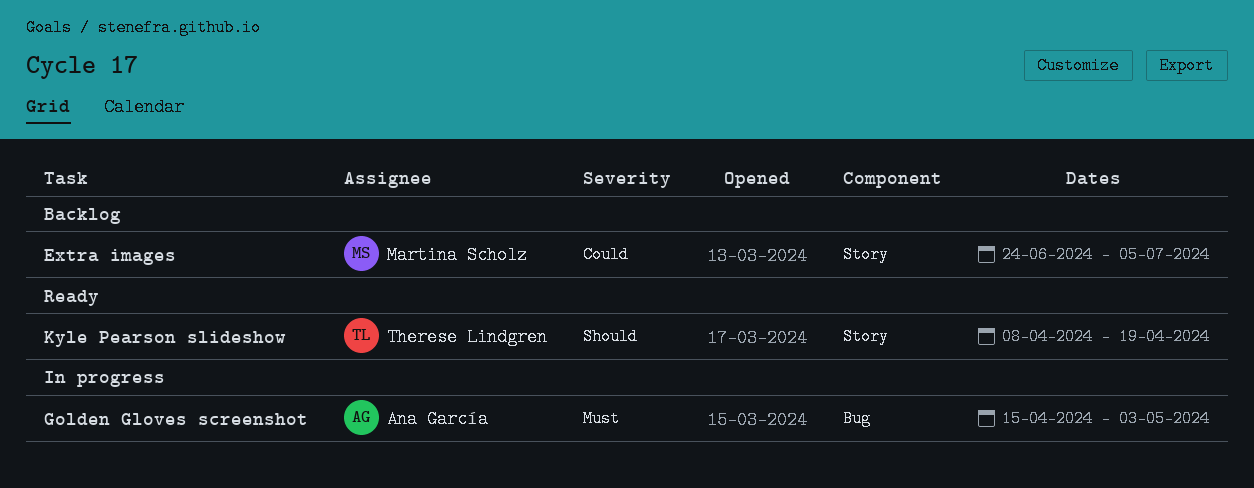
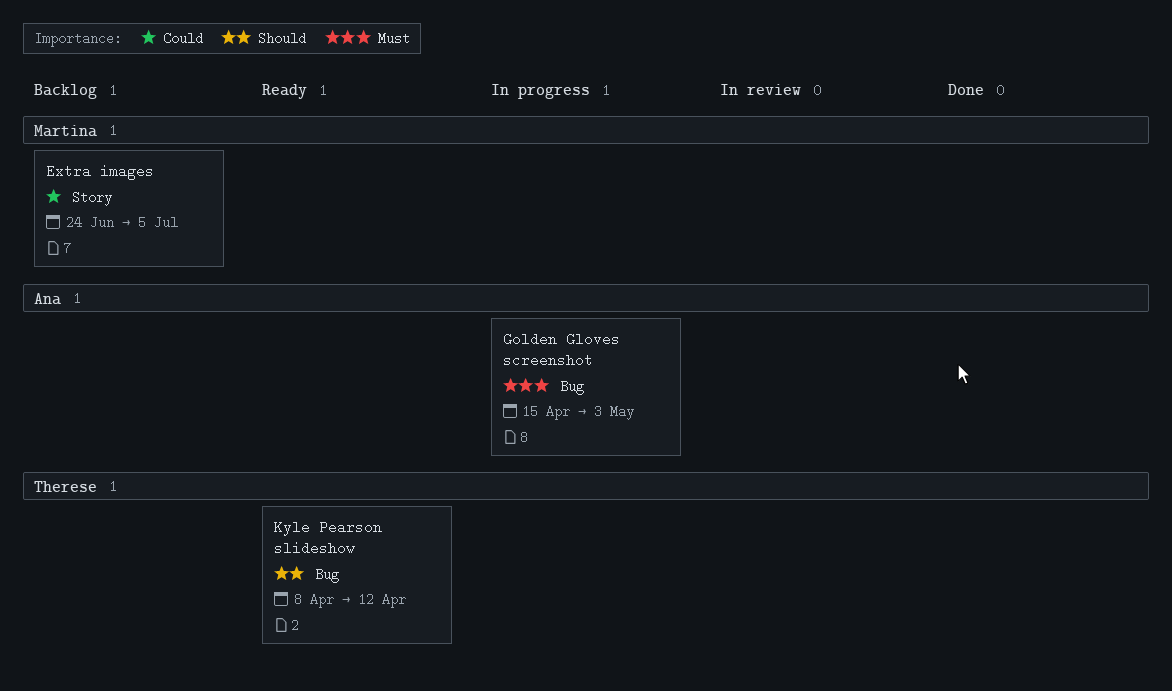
Kyle Pearson slideshow, label: Story -> Bug
Kyle Pearson slideshow, due: Apr 19 -> Apr 12

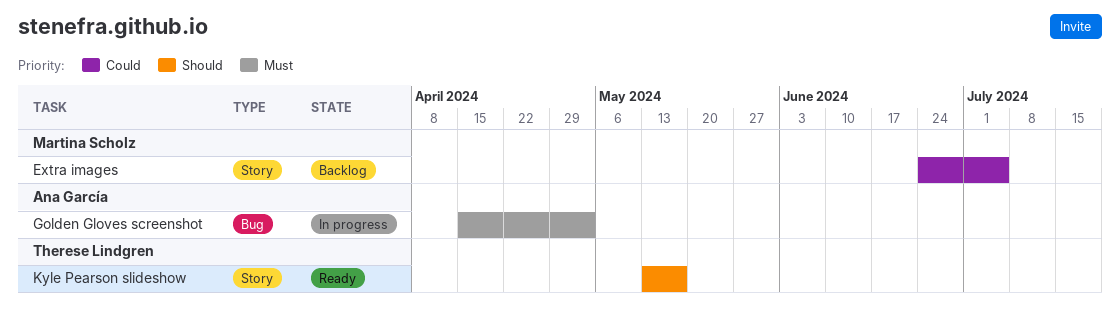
Kyle Pearson slideshow, label: Bug -> Story
Kyle Pearson slideshow, start: Apr 8 -> May 13
Kyle Pearson slideshow, due: Apr 12 -> May 17

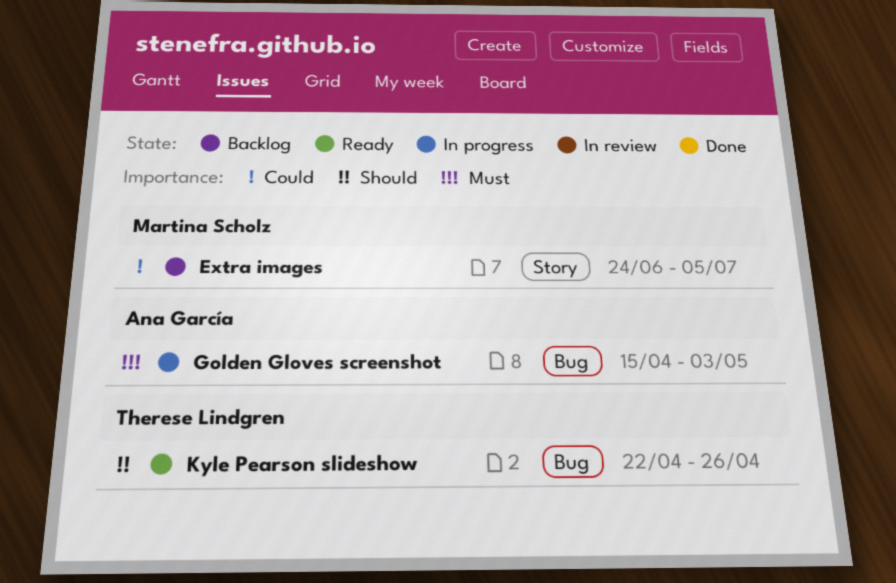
Kyle Pearson slideshow, label: Story -> Bug
Kyle Pearson slideshow, start: May 13 -> Apr 22
Kyle Pearson slideshow, due: May 17 -> Apr 26

